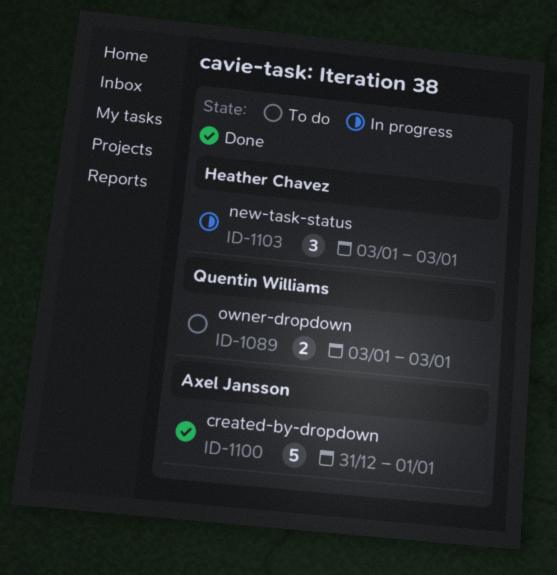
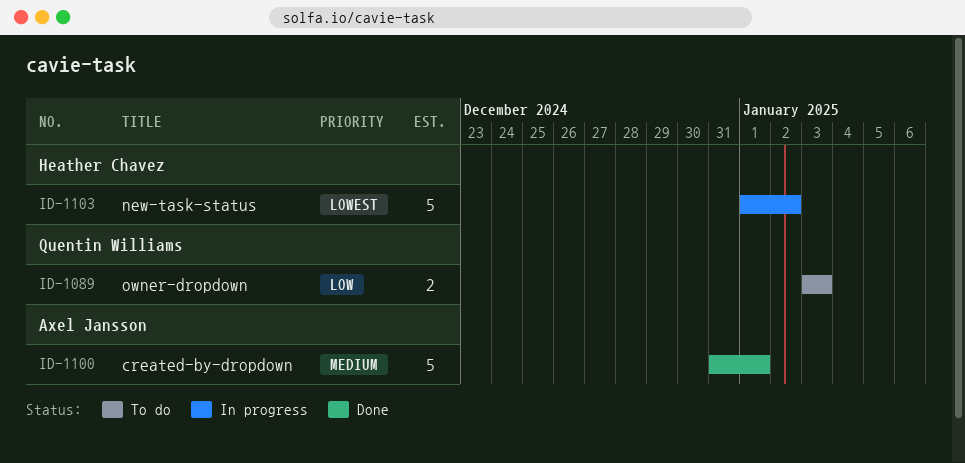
ID-1103, estimate: 3 -> 5
ID-1103, start: Jan 3 -> Jan 1
ID-1103, due: Jan 3 -> Jan 2

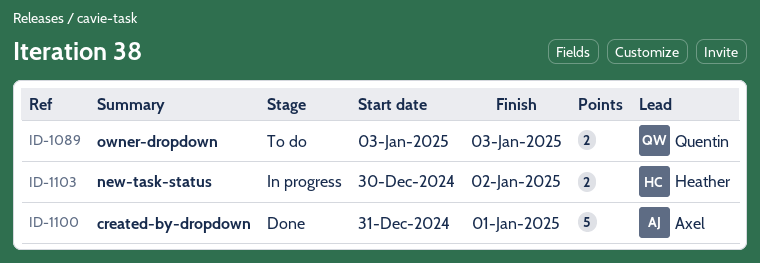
ID-1103, estimate: 5 -> 2
ID-1103, start: Jan 1 -> Dec 30

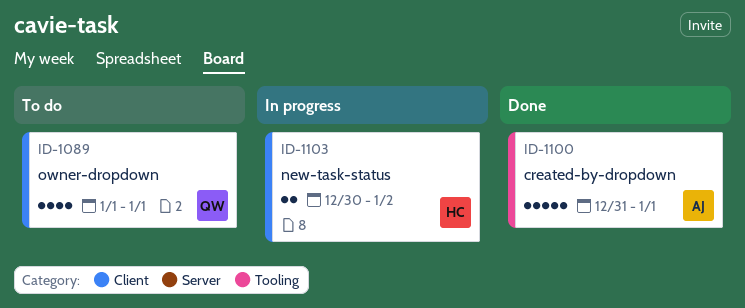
ID-1089, estimate: 2 -> 4
ID-1089, start: Jan 3 -> Jan 1
ID-1089, due: Jan 3 -> Jan 1

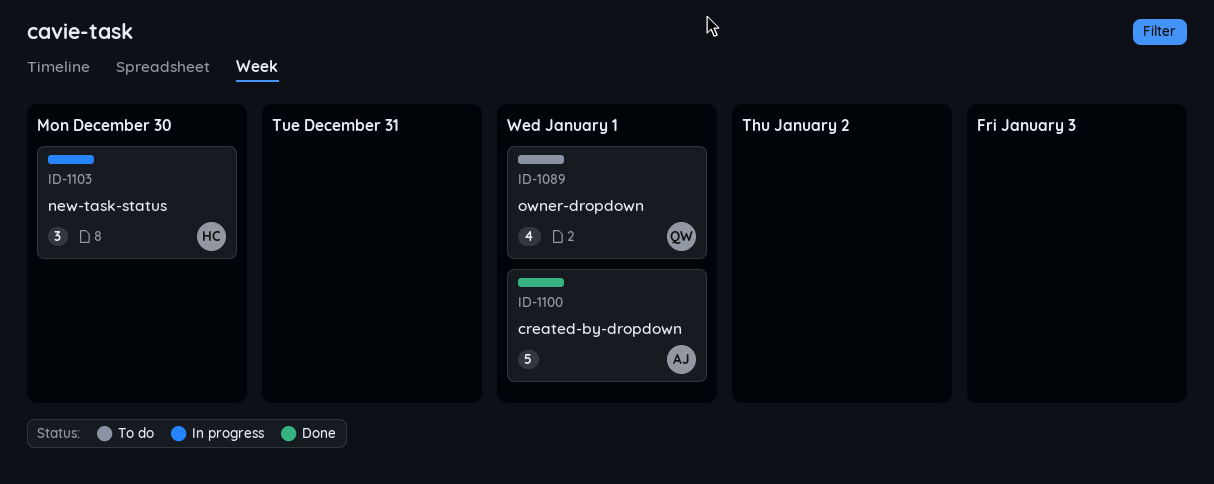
ID-1103, estimate: 2 -> 3
ID-1103, due: Jan 2 -> Dec 30

